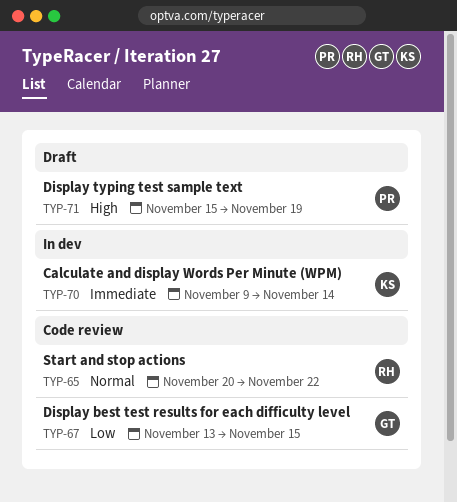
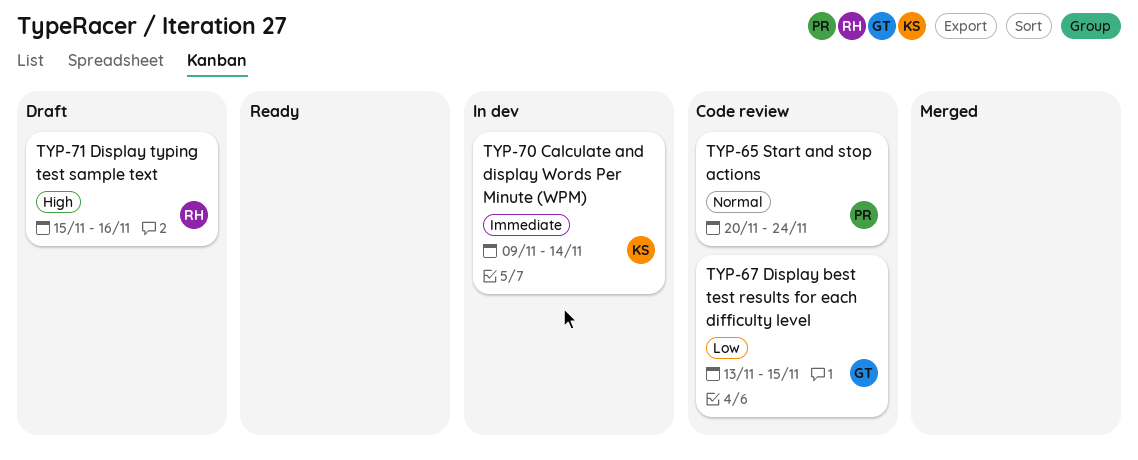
TYP-65, owner: RH -> PR
TYP-65, due: Nov 22 -> Nov 24
TYP-71, owner: PR -> RH
TYP-71, due: Nov 19 -> Nov 16

